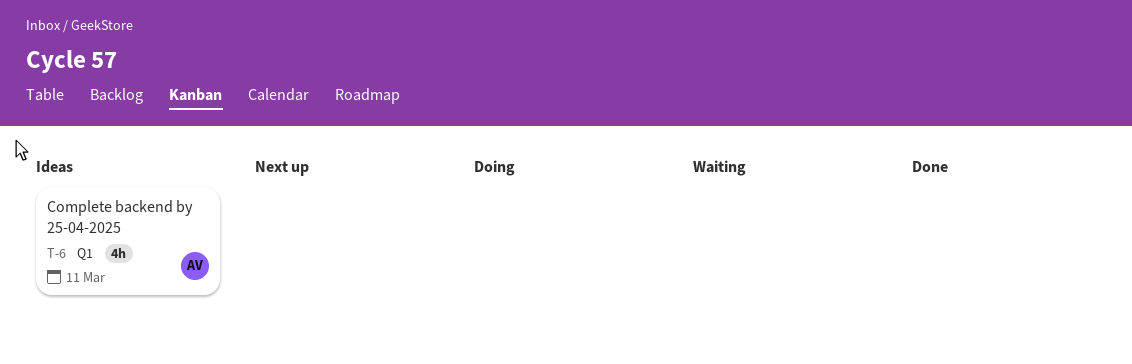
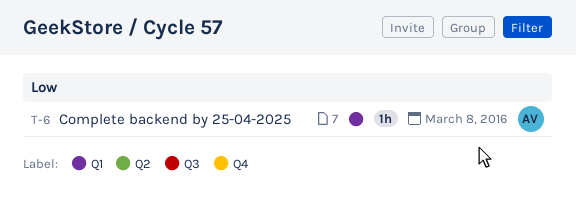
T-6, estimate: 4h -> 1h
T-6, due: Mar 11 -> Mar 8

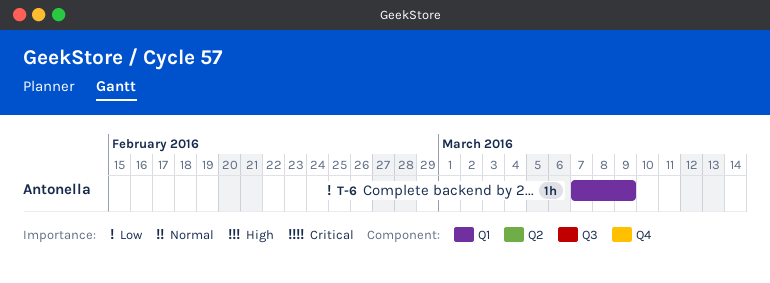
T-6, due: Mar 8 -> Mar 9

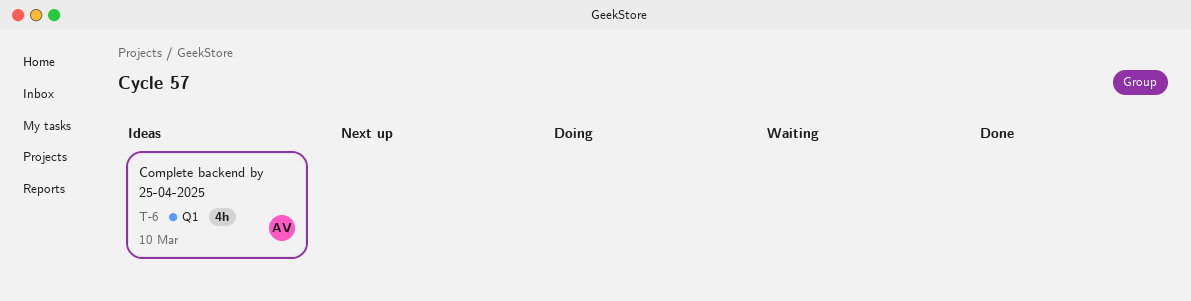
T-6, estimate: 1h -> 4h
T-6, due: Mar 9 -> Mar 10

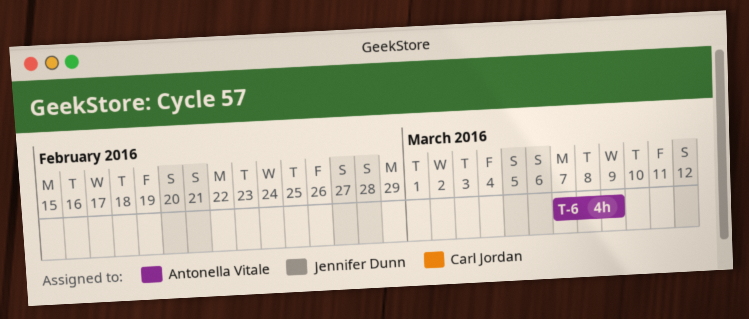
T-6, due: Mar 10 -> Mar 9

